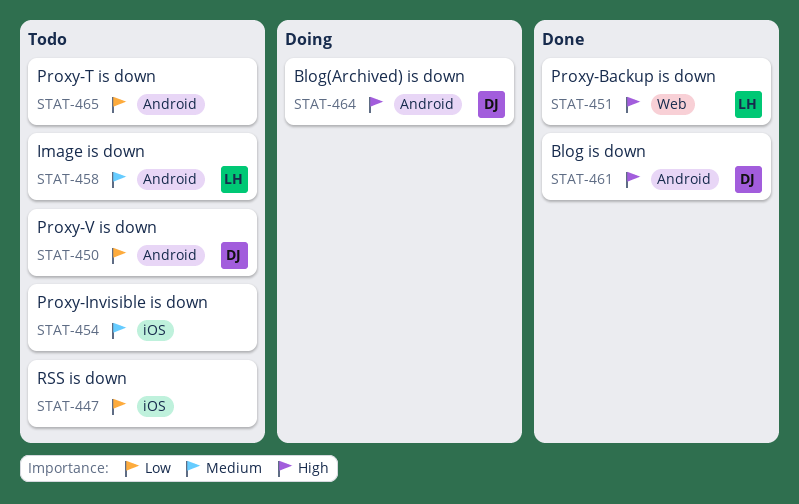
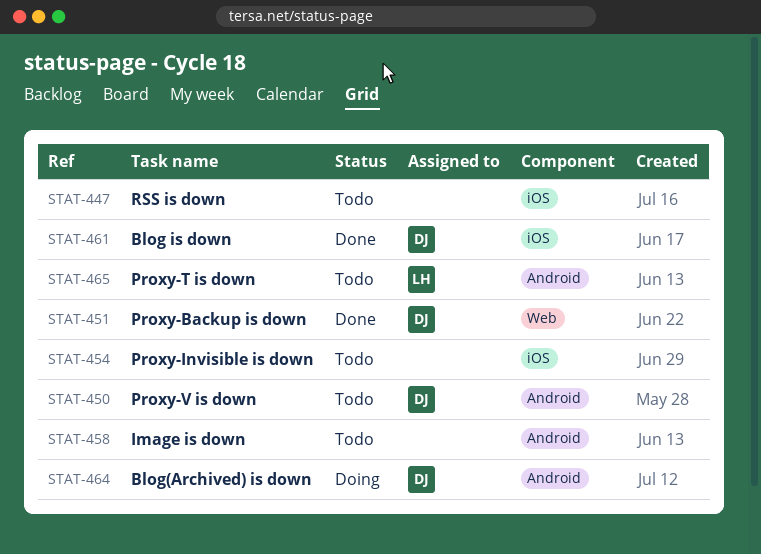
STAT-451, owner: LH -> DJ
STAT-458, owner: LH -> none
STAT-461, label: Android -> iOS
STAT-465, owner: none -> LH

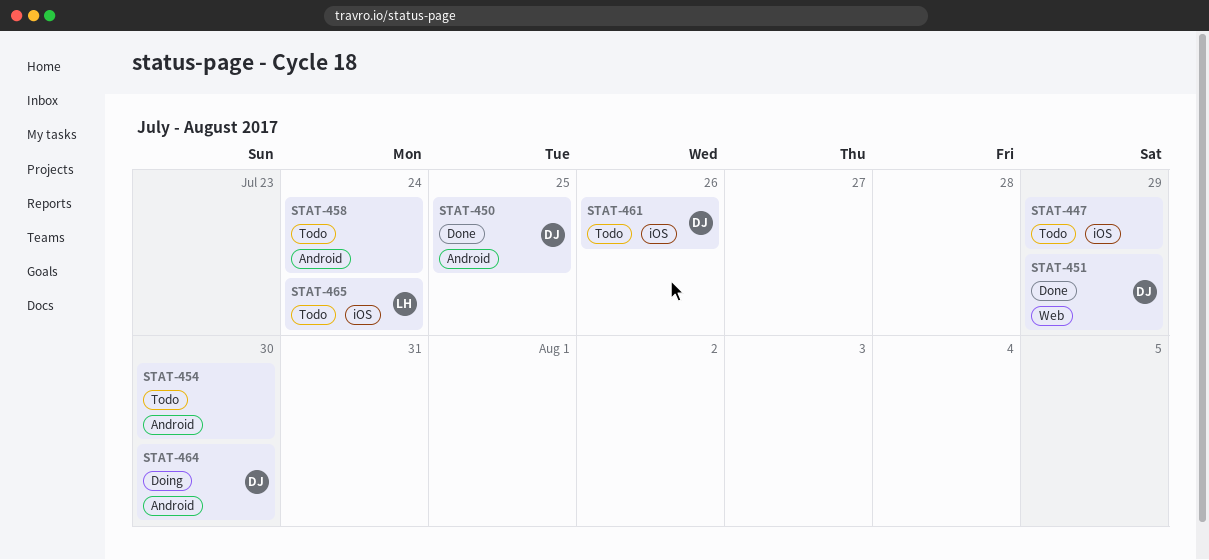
STAT-450, status: Todo -> Done
STAT-454, label: iOS -> Android
STAT-461, status: Done -> Todo
STAT-465, label: Android -> iOS

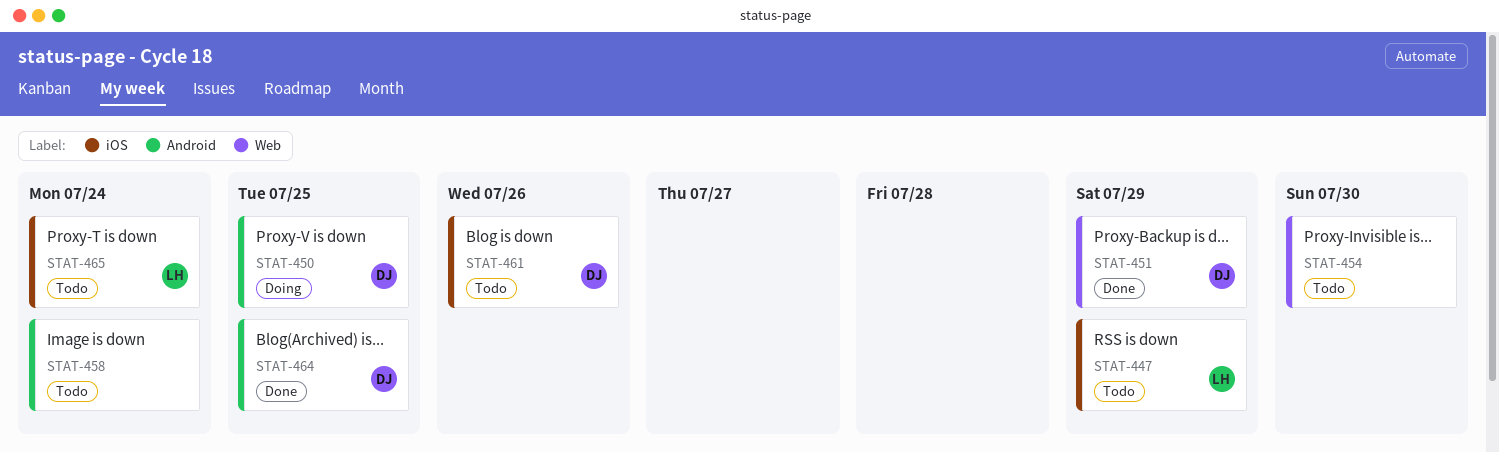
STAT-447, owner: none -> LH
STAT-450, status: Done -> Doing
STAT-454, label: Android -> Web
STAT-464, status: Doing -> Done
STAT-464, due: Jul 30 -> Jul 25

